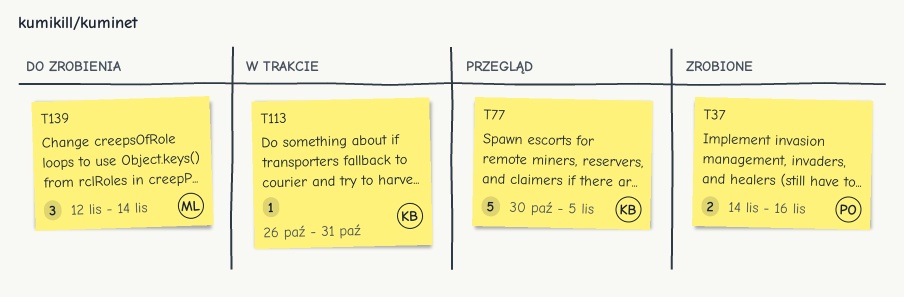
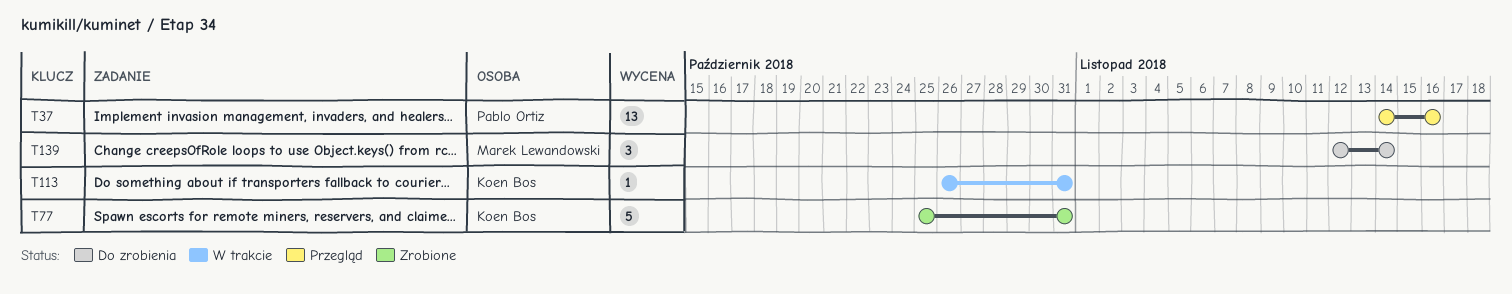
T37, status: Zrobione -> Przegląd
T37, estimate: 2 -> 13
T77, status: Przegląd -> Zrobione
T77, start: Oct 30 -> Oct 25
T77, due: Nov 5 -> Oct 31

